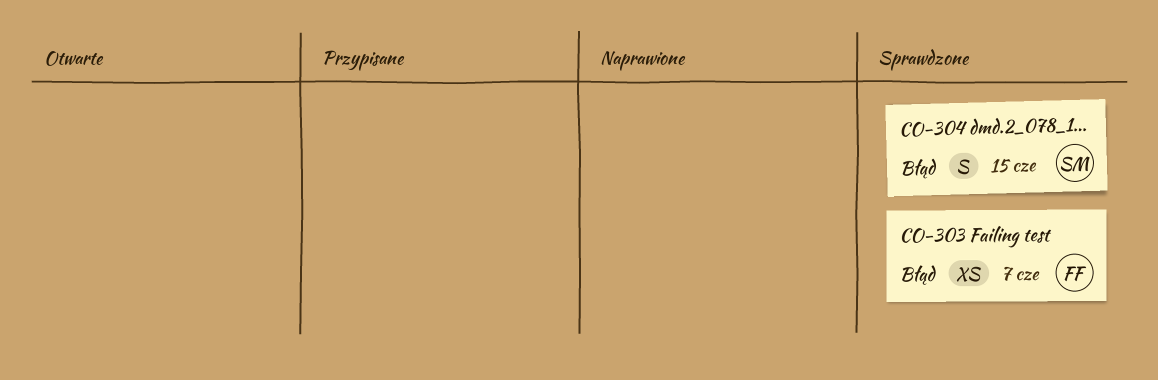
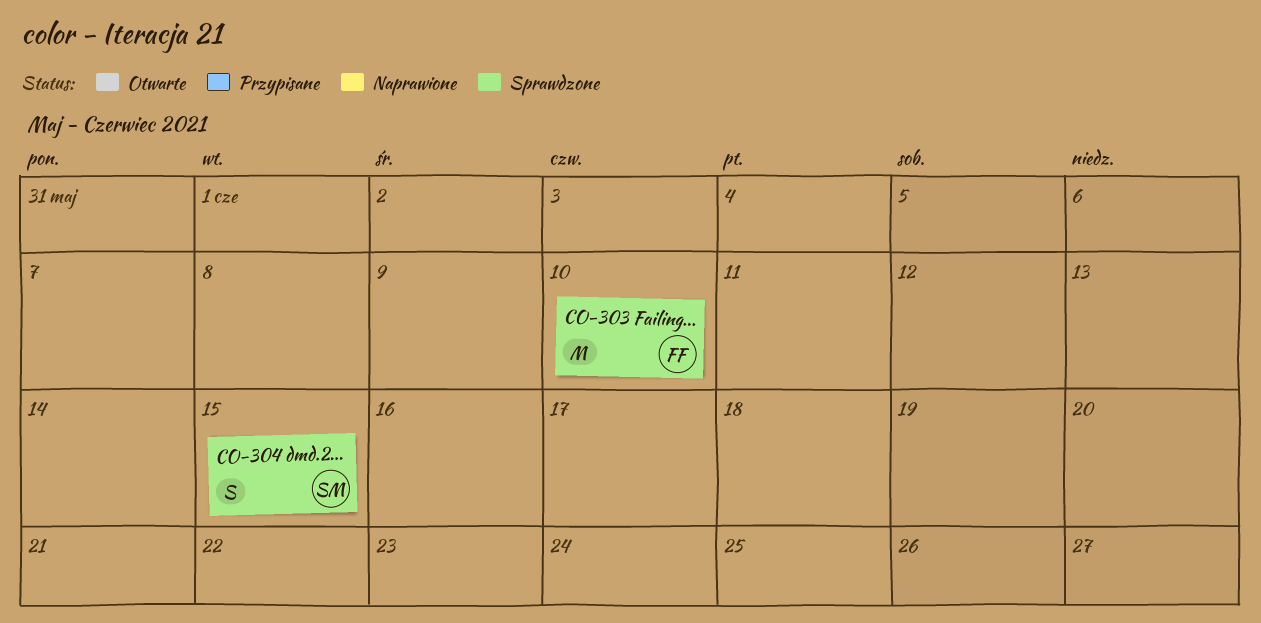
CO-303, estimate: XS -> M
CO-303, due: Jun 7 -> Jun 10

